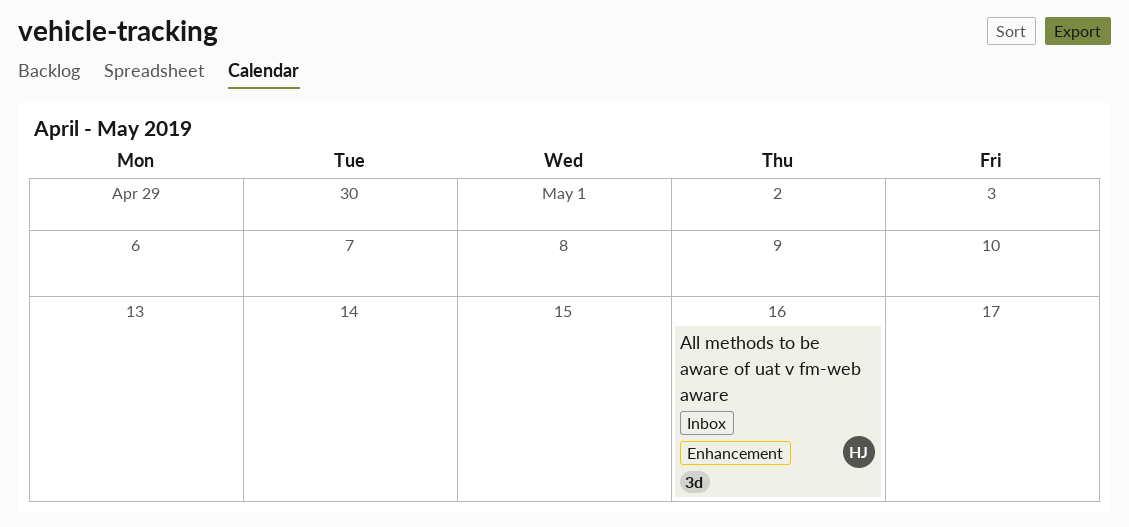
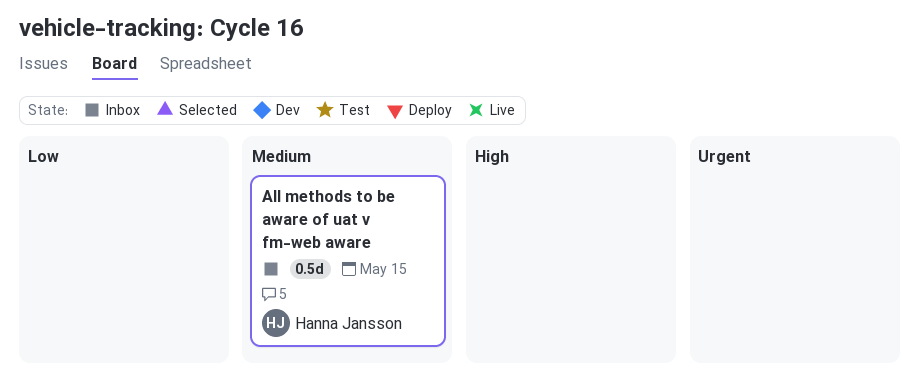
All methods to be aware of uat v fm-web aware, estimate: 3d -> 0.5d
All methods to be aware of uat v fm-web aware, due: May 16 -> May 15

